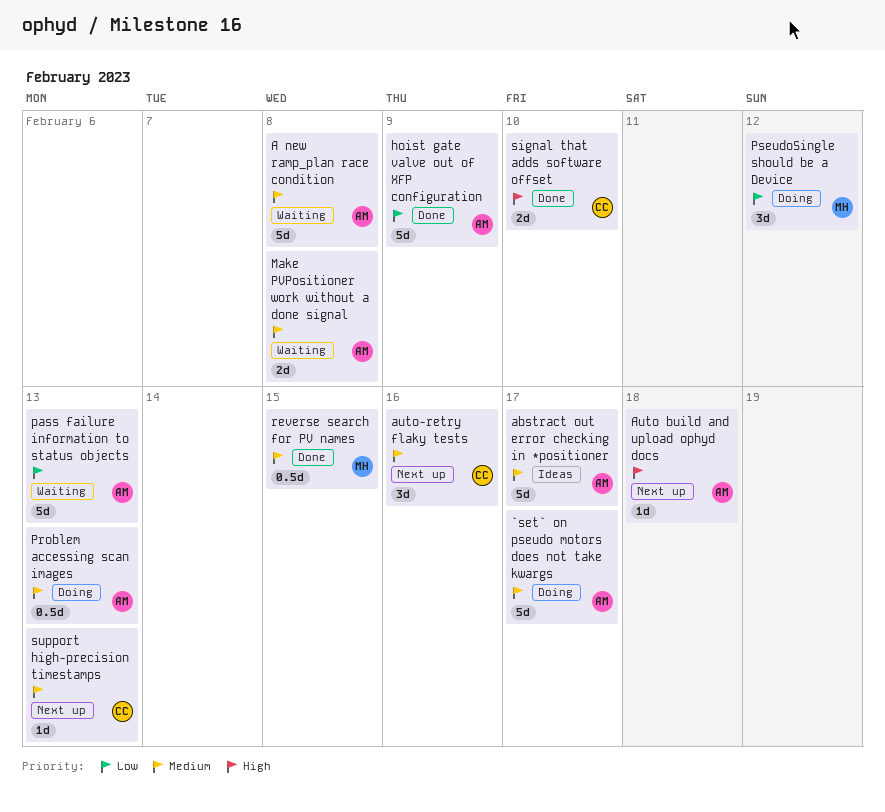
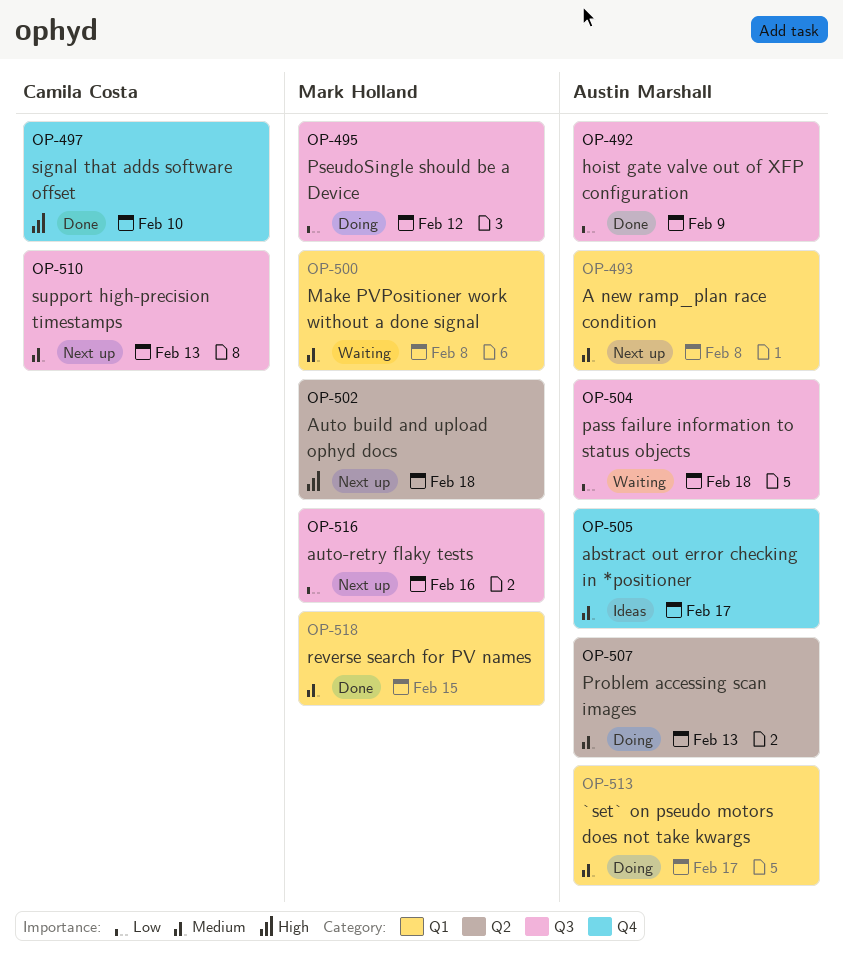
A new ramp_plan race condition, status: Waiting -> Next up
Auto build and upload ophyd docs, owner: Austin Marshall -> Mark Holland
auto-retry flaky tests, owner: Camila Costa -> Mark Holland
auto-retry flaky tests, priority: Medium -> Low
Make PVPositioner work without a done signal, owner: Austin Marshall -> Mark Holland
pass failure information to status objects, due: Feb 13 -> Feb 18

